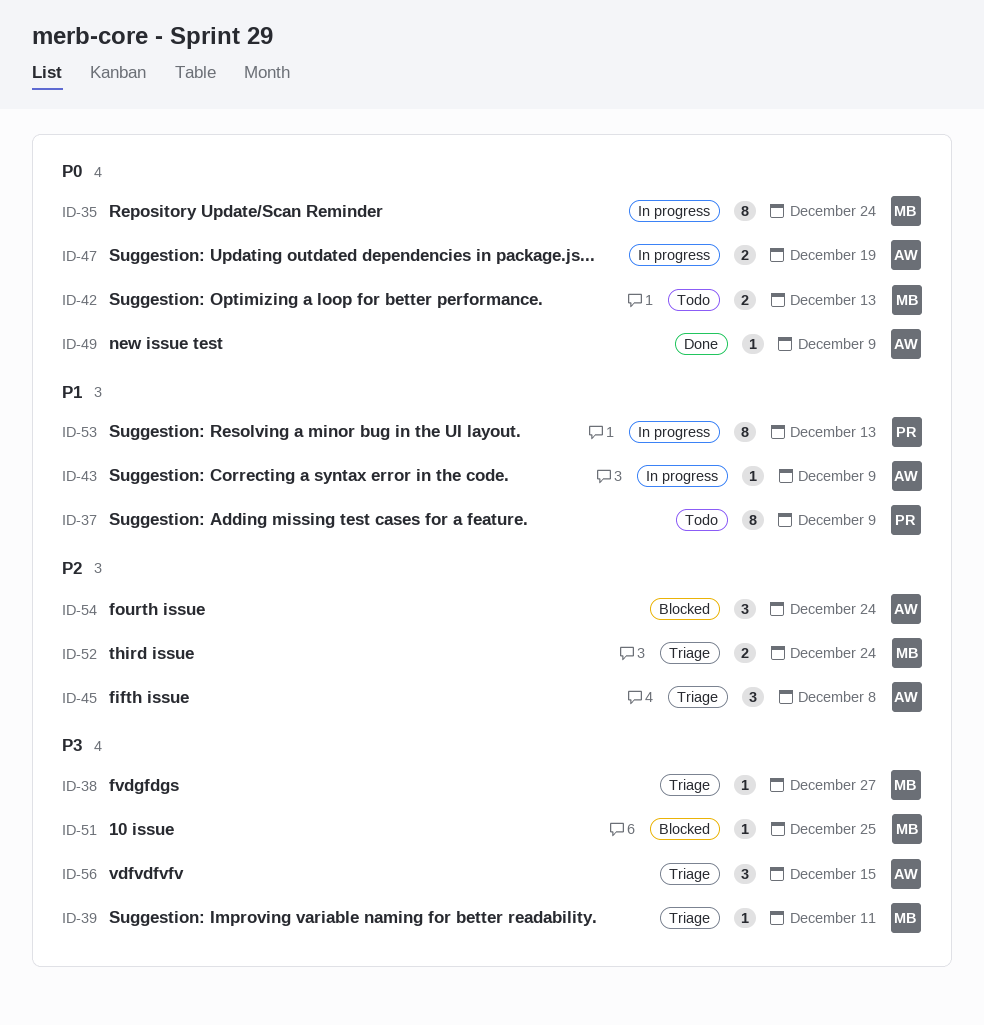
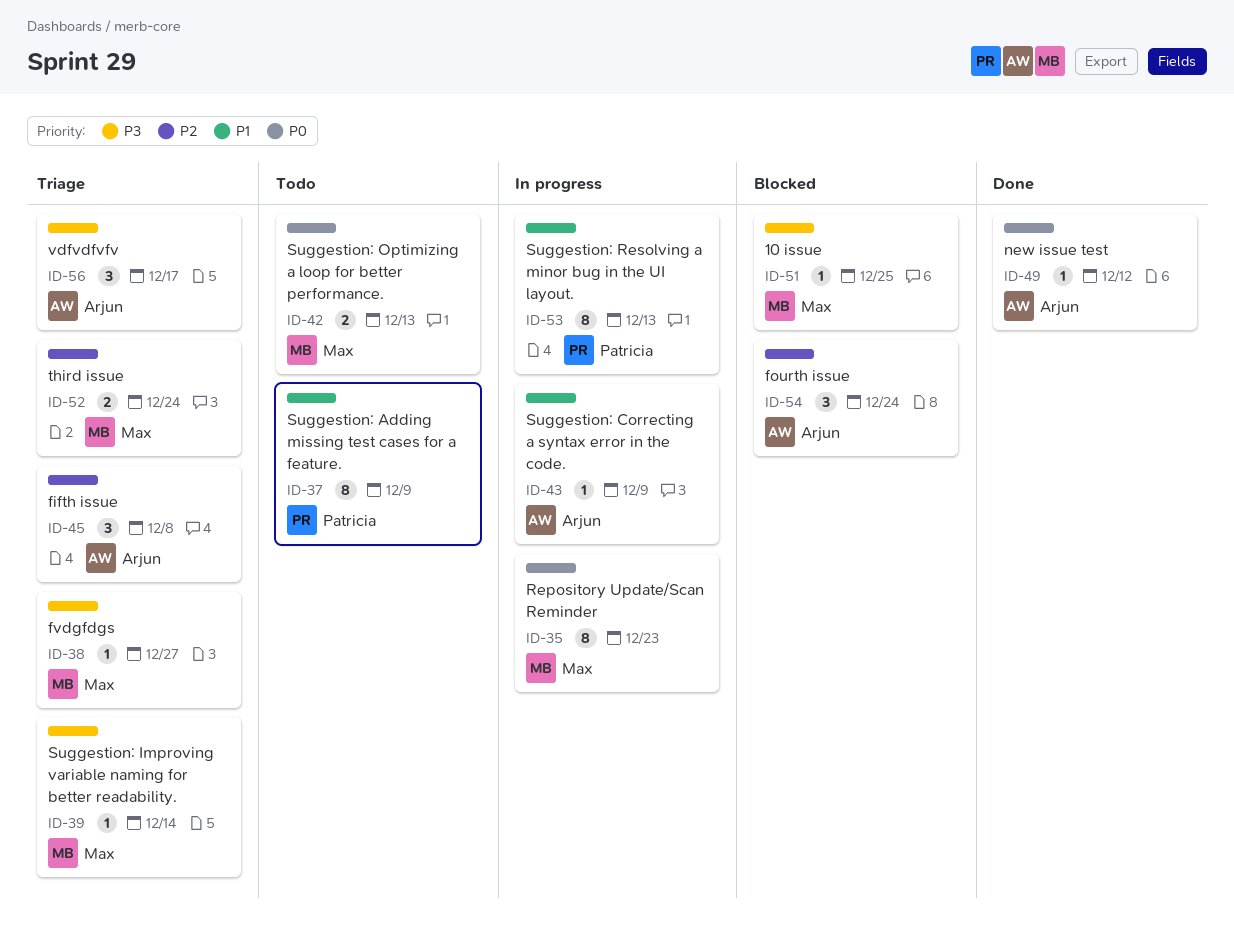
ID-35, due: Dec 24 -> Dec 23
ID-39, due: Dec 11 -> Dec 14
ID-47: present -> none
ID-49, due: Dec 9 -> Dec 12
ID-56, due: Dec 15 -> Dec 17

